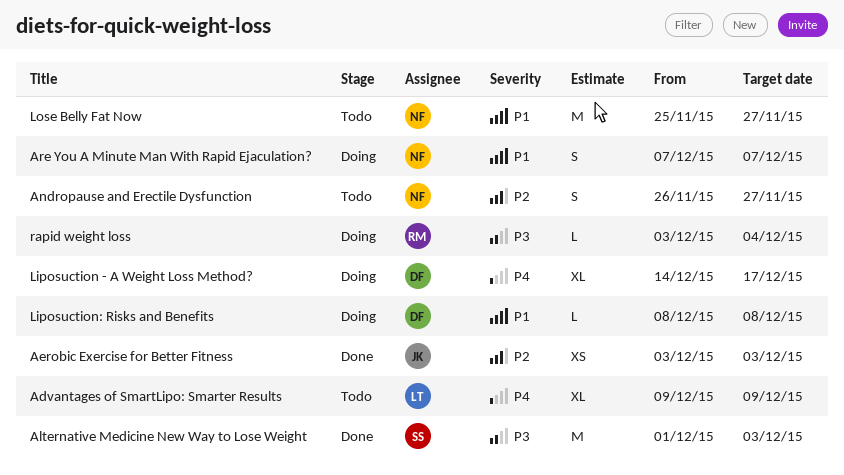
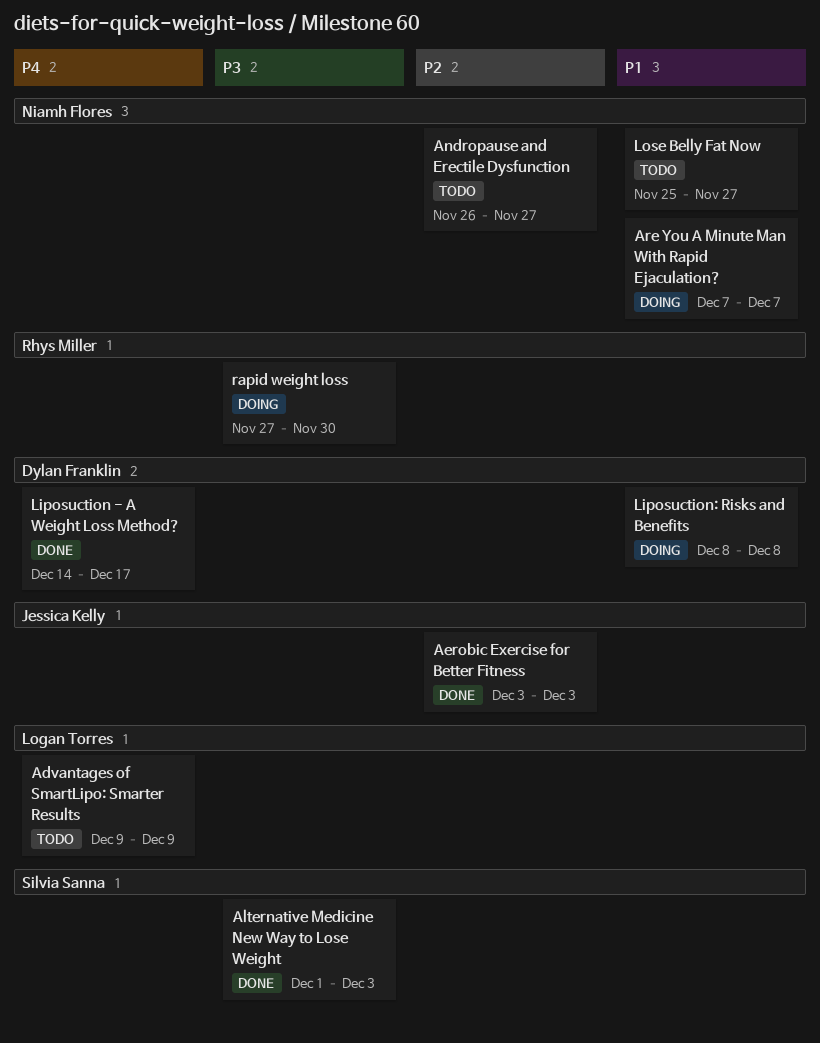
Liposuction - A Weight Loss Method?, status: Doing -> Done
rapid weight loss, start: Dec 3 -> Nov 27
rapid weight loss, due: Dec 4 -> Nov 30

